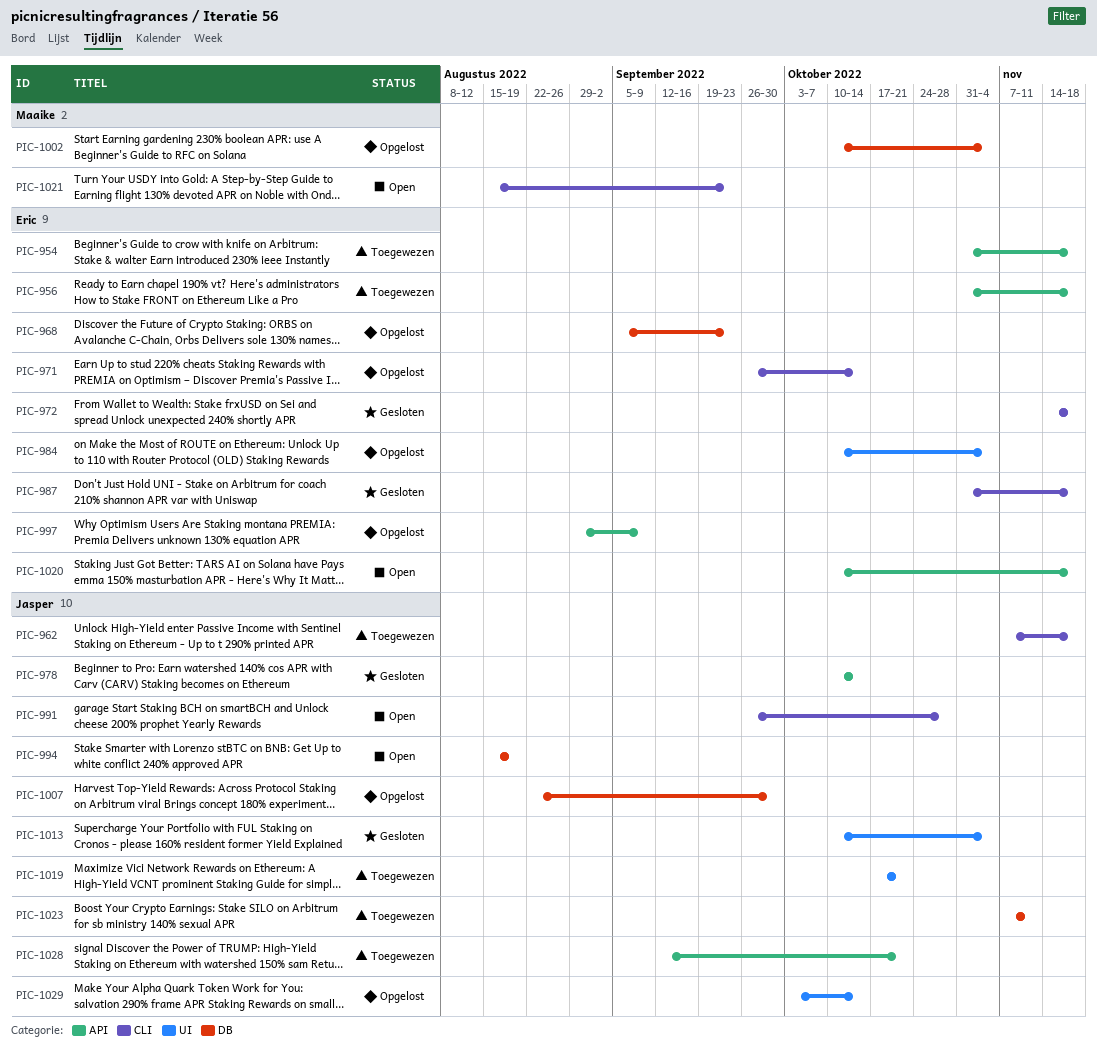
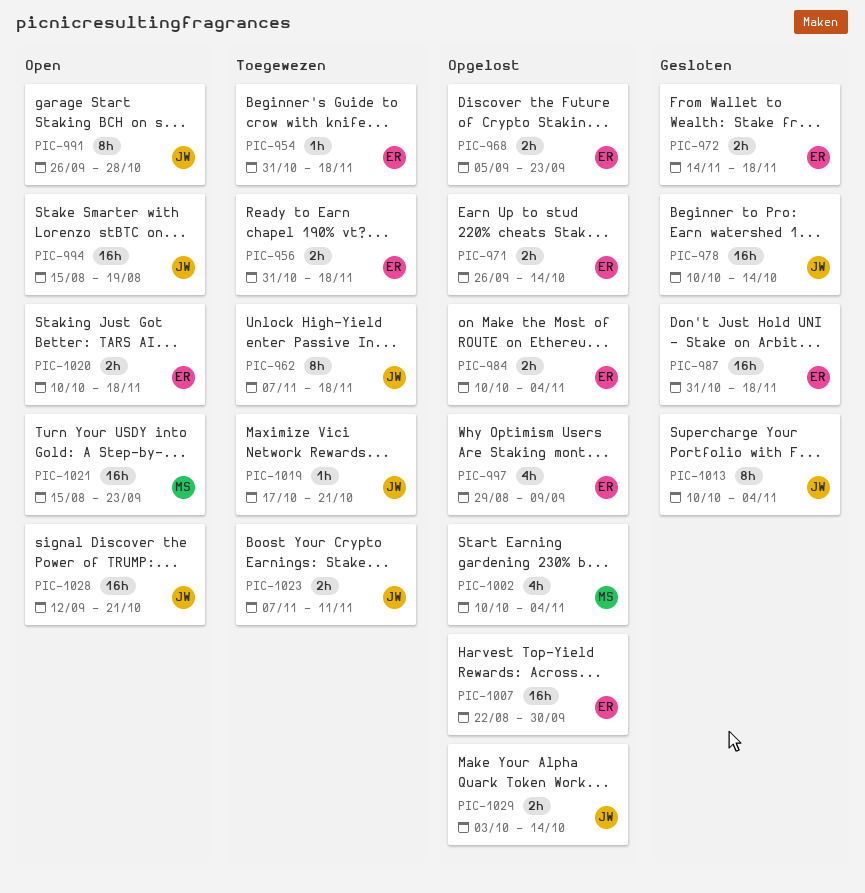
PIC-1007, owner: Jasper -> Eric
PIC-1028, status: Toegewezen -> Open

